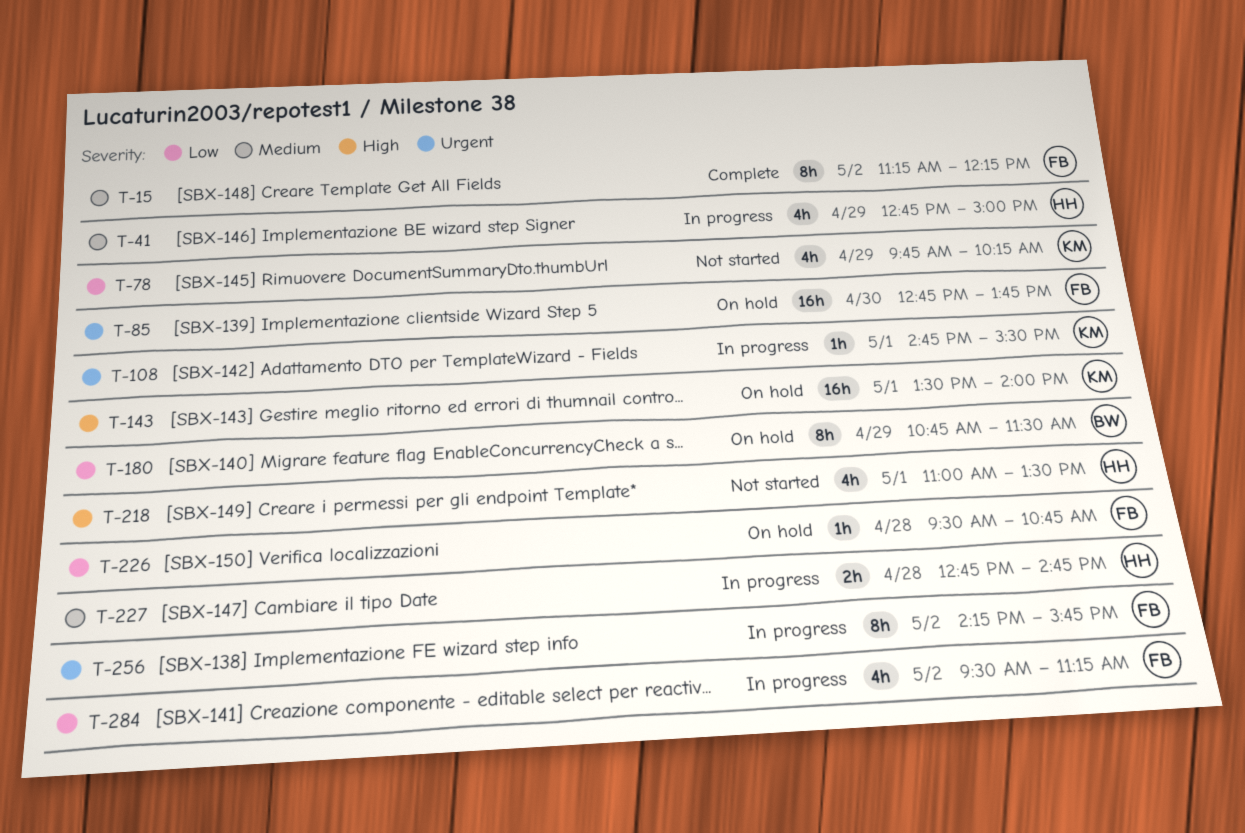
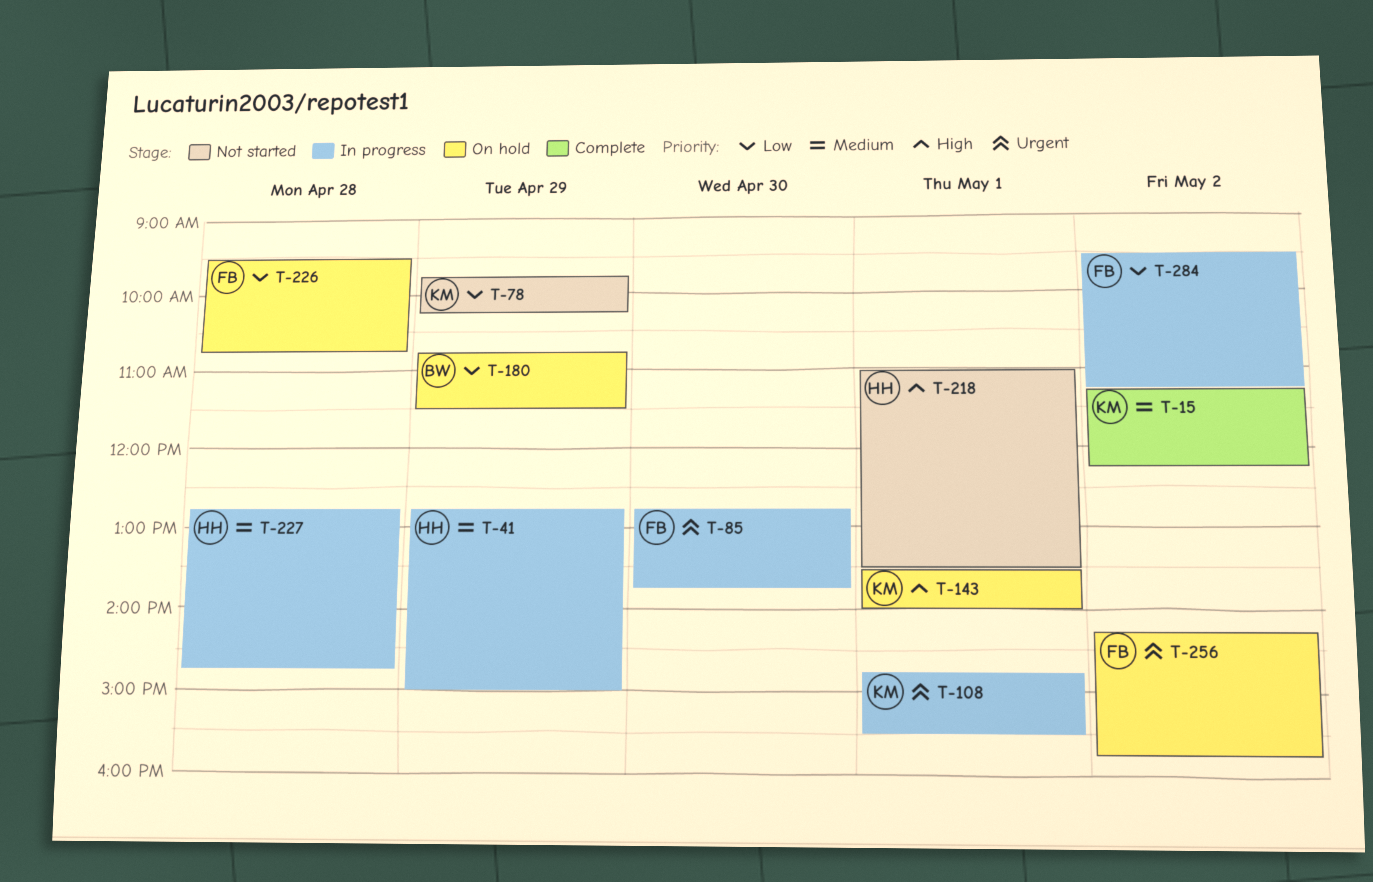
T-15, owner: FB -> KM
T-85, status: On hold -> In progress
T-256, status: In progress -> On hold

